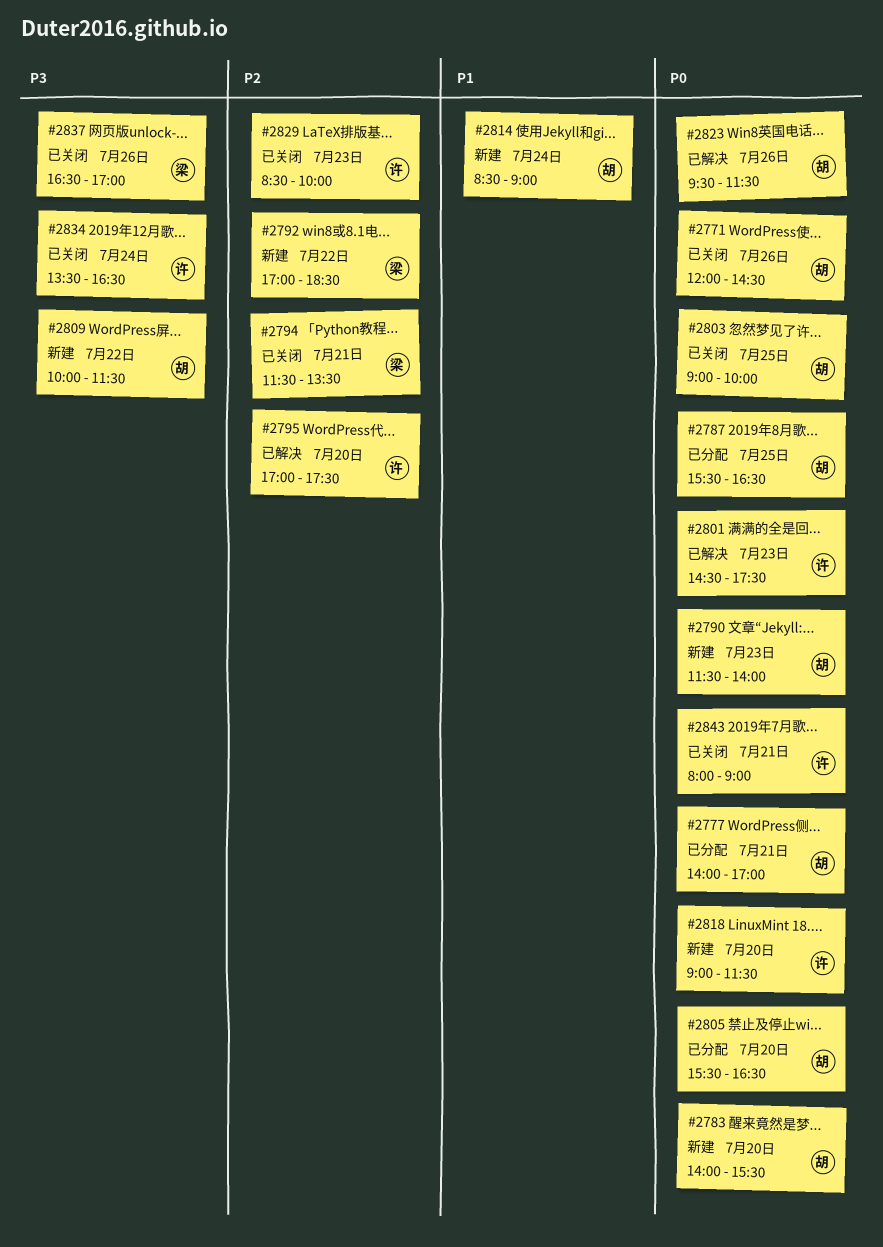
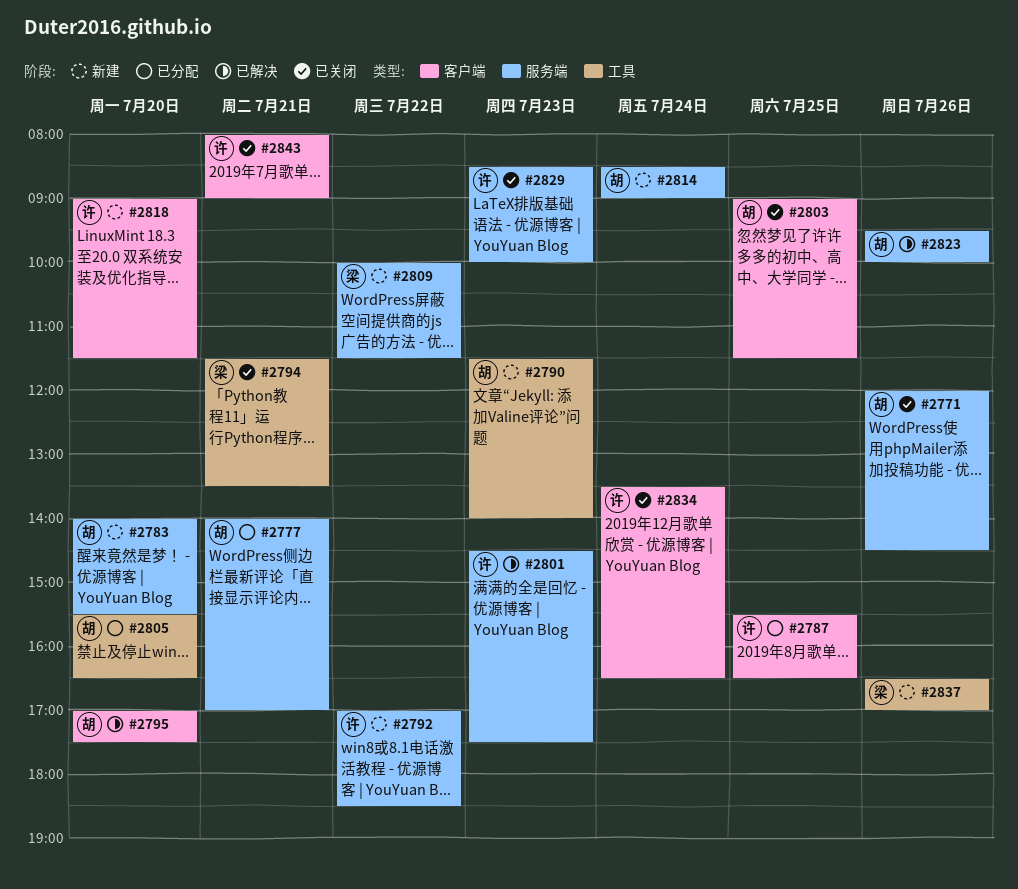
#2787, owner: 胡 -> 许
#2792, owner: 梁 -> 许
#2795, owner: 许 -> 胡
#2803, ends: 10:00 -> 11:30
#2809, owner: 胡 -> 梁
#2823, ends: 11:30 -> 10:00
#2837, status: 已关闭 -> 新建

